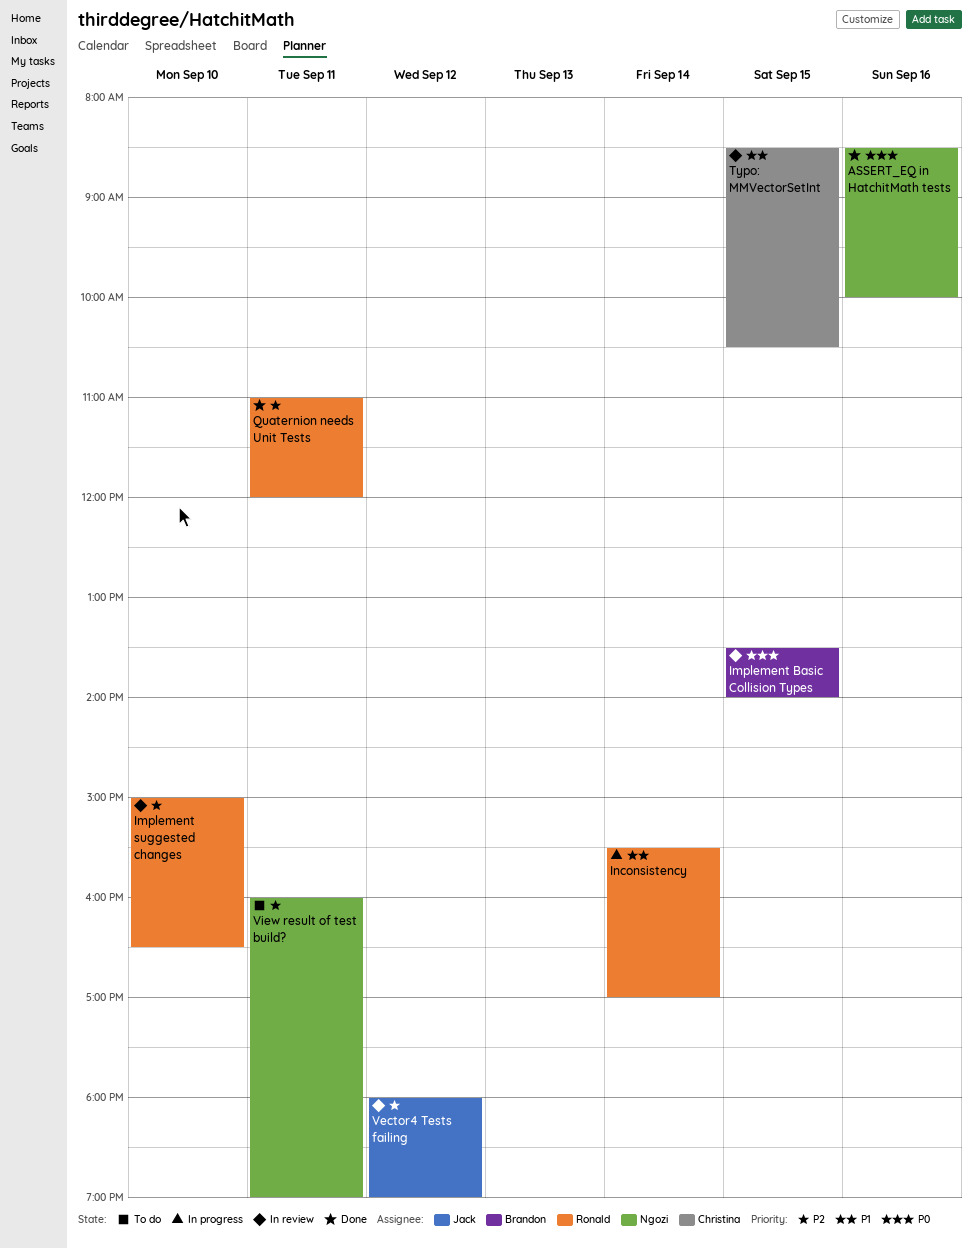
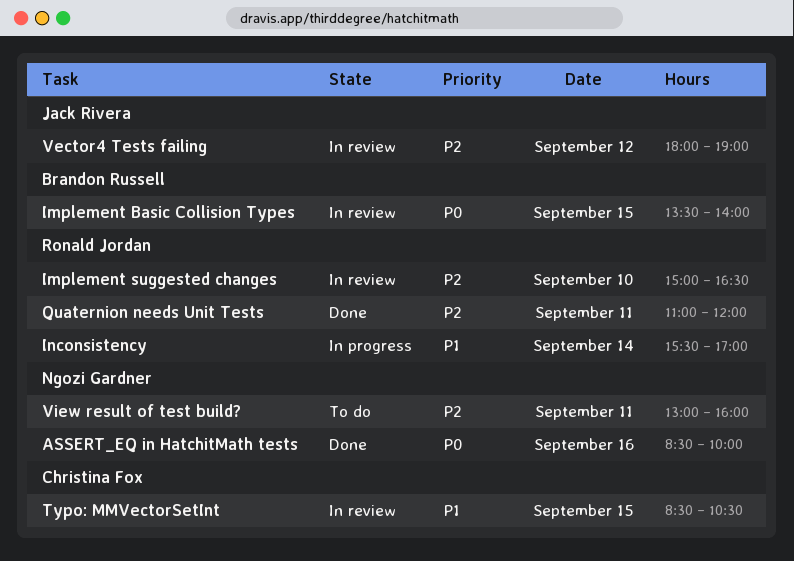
View result of test build?, begins: 16:00 -> 13:00
View result of test build?, ends: 19:00 -> 16:00

